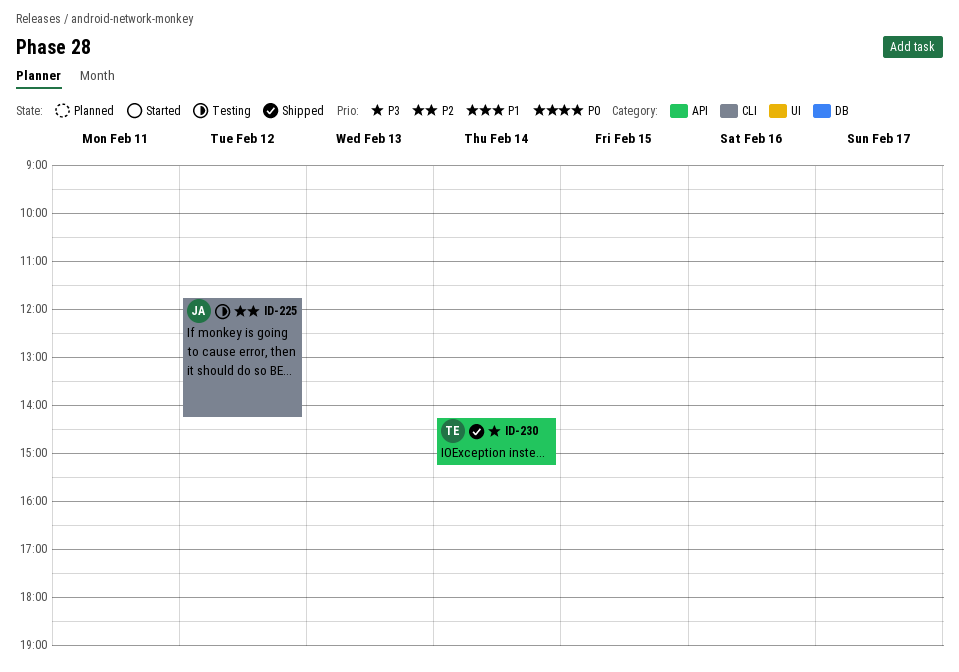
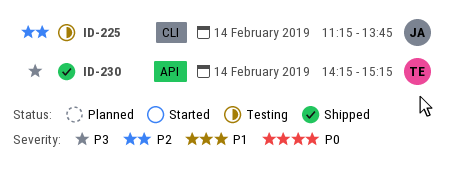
ID-225, day: Feb 12 -> Feb 14
ID-225, begins: 11:45 -> 11:15
ID-225, ends: 14:15 -> 13:45

